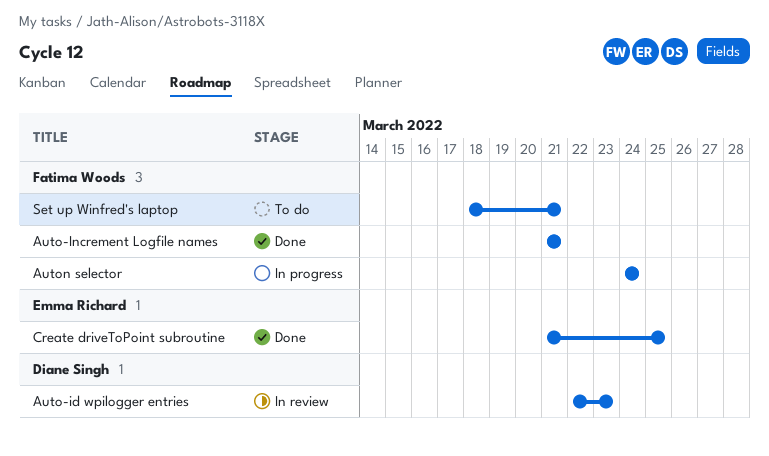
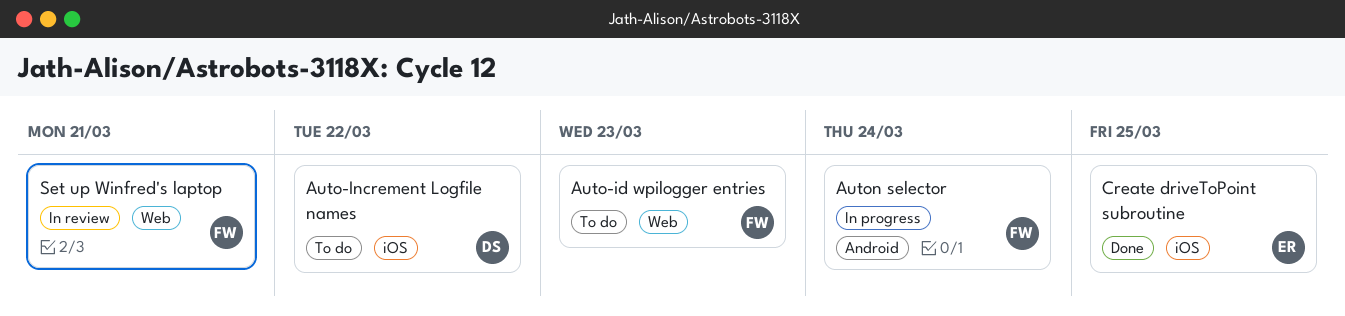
Auto-id wpilogger entries, status: In review -> To do
Auto-id wpilogger entries, owner: Diane Singh -> Fatima Woods
Auto-Increment Logfile names, status: Done -> To do
Auto-Increment Logfile names, owner: Fatima Woods -> Diane Singh
Auto-Increment Logfile names, due: Mar 21 -> Mar 22
Set up Winfred's laptop, status: To do -> In review

